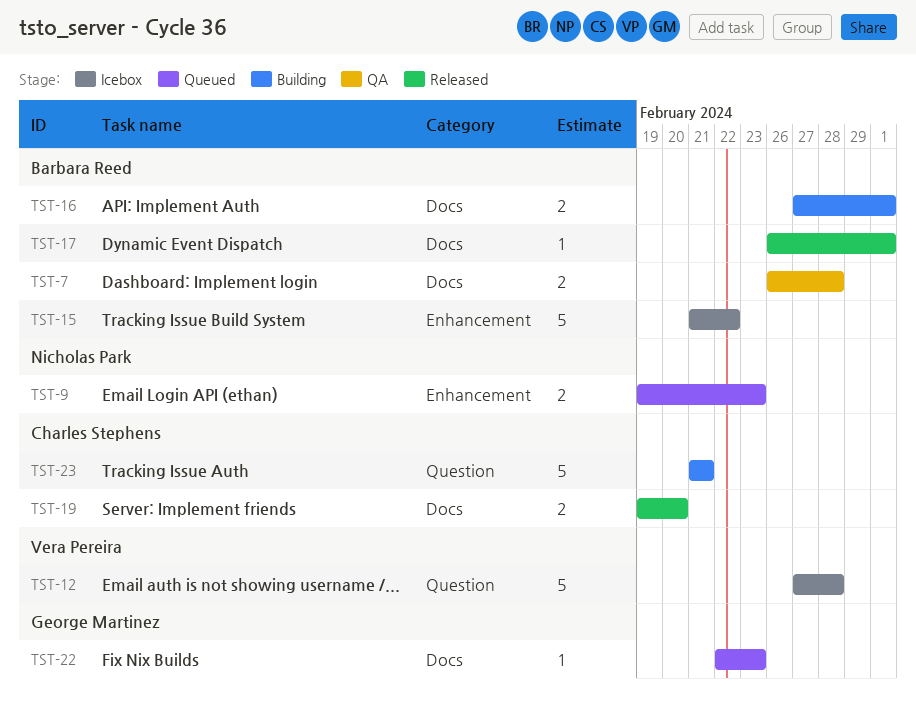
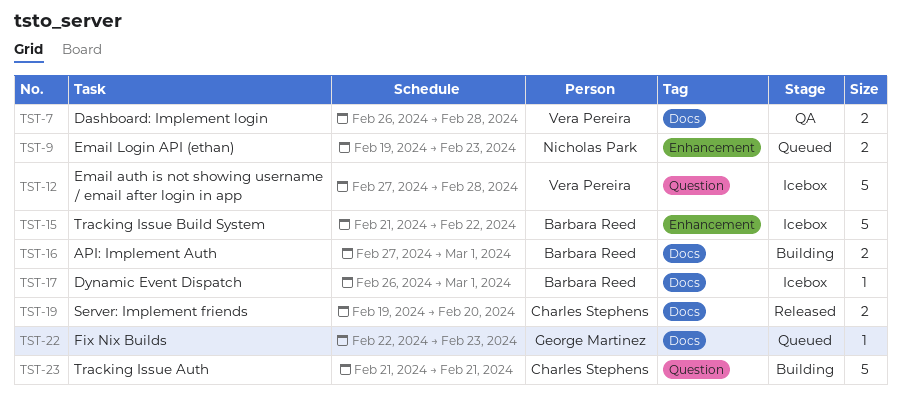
TST-7, owner: Barbara Reed -> Vera Pereira
TST-17, status: Released -> Icebox

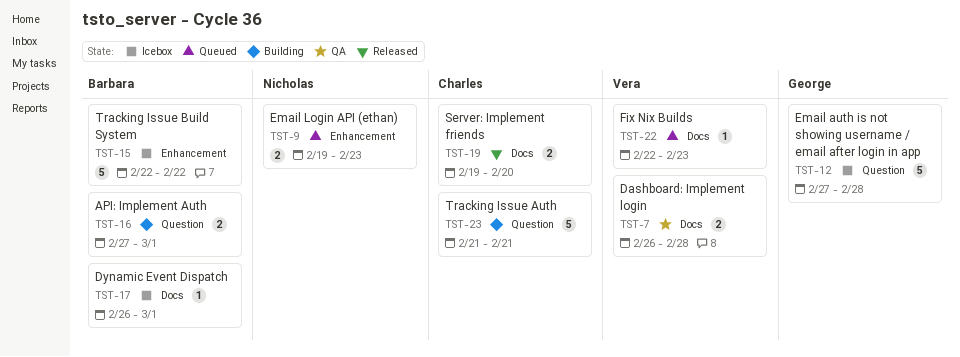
TST-12, owner: Vera Pereira -> George Martinez
TST-15, start: Feb 21 -> Feb 22
TST-16, label: Docs -> Question
TST-22, owner: George Martinez -> Vera Pereira

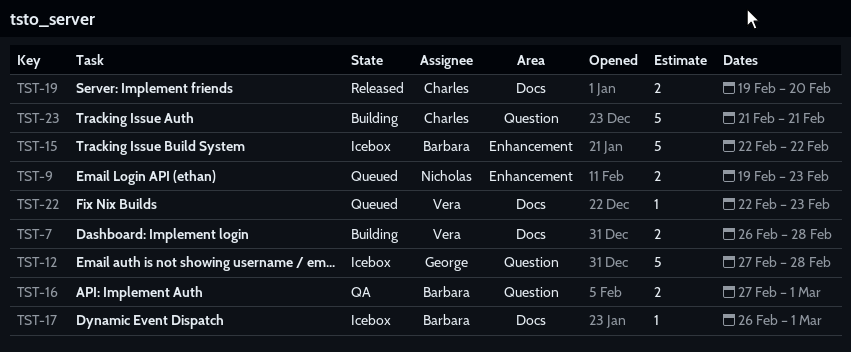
TST-7, status: QA -> Building
TST-16, status: Building -> QA

